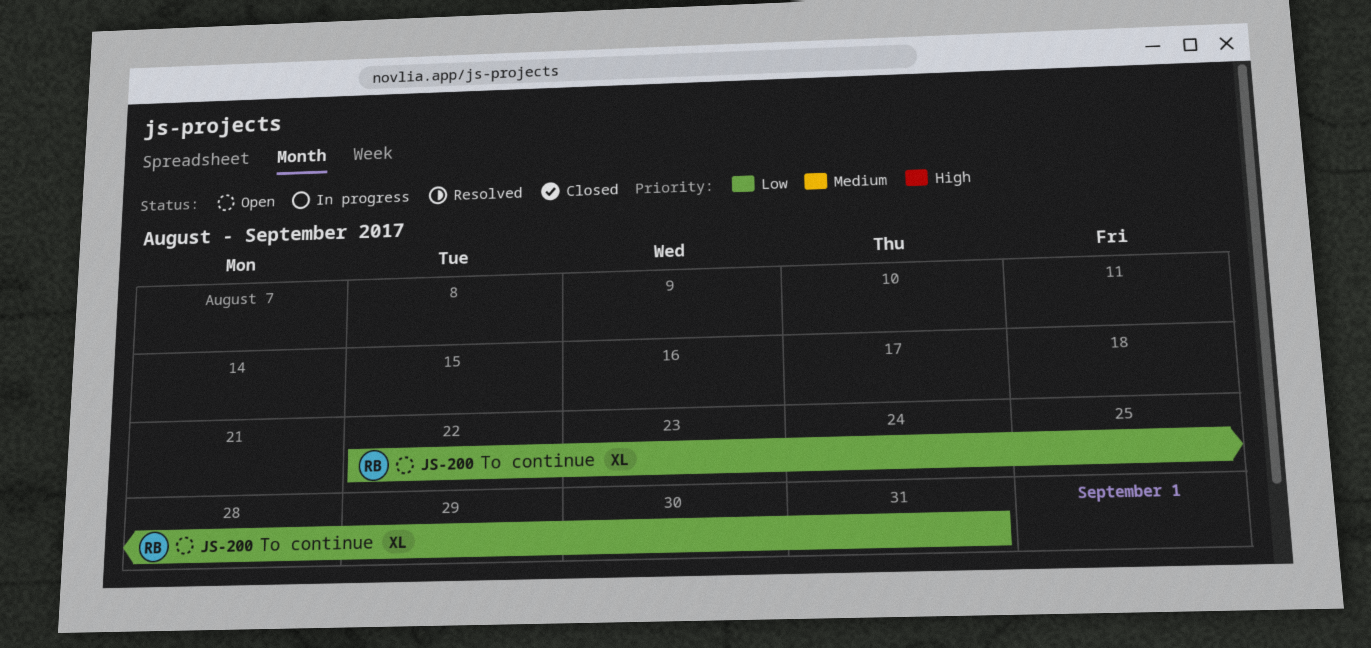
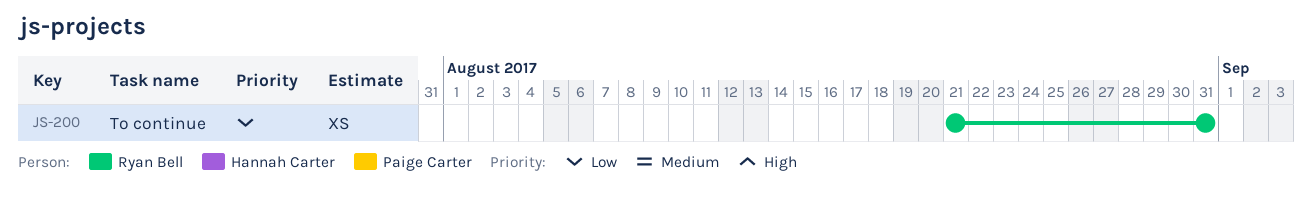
JS-200, estimate: XL -> XS
JS-200, start: Aug 22 -> Aug 21

